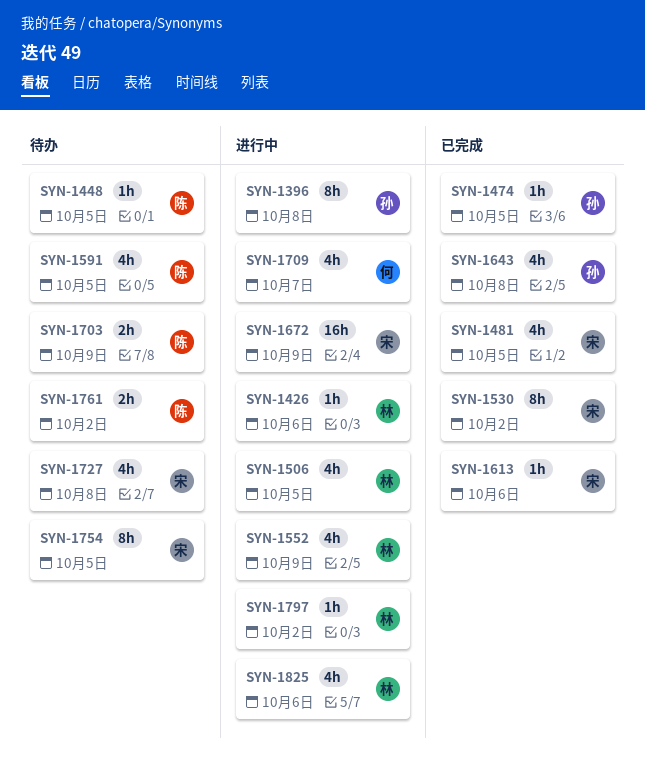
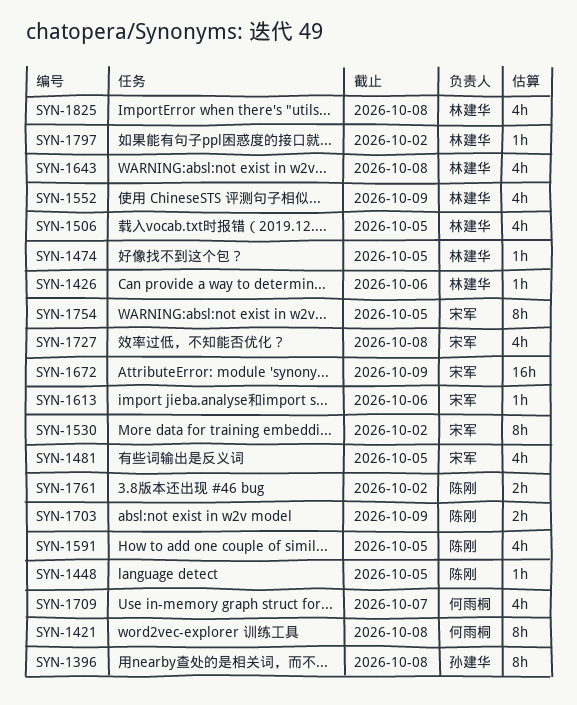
SYN-1421: none -> present
SYN-1474, owner: 孙建华 -> 林建华
SYN-1643, owner: 孙建华 -> 林建华
SYN-1825, due: Oct 6 -> Oct 8

